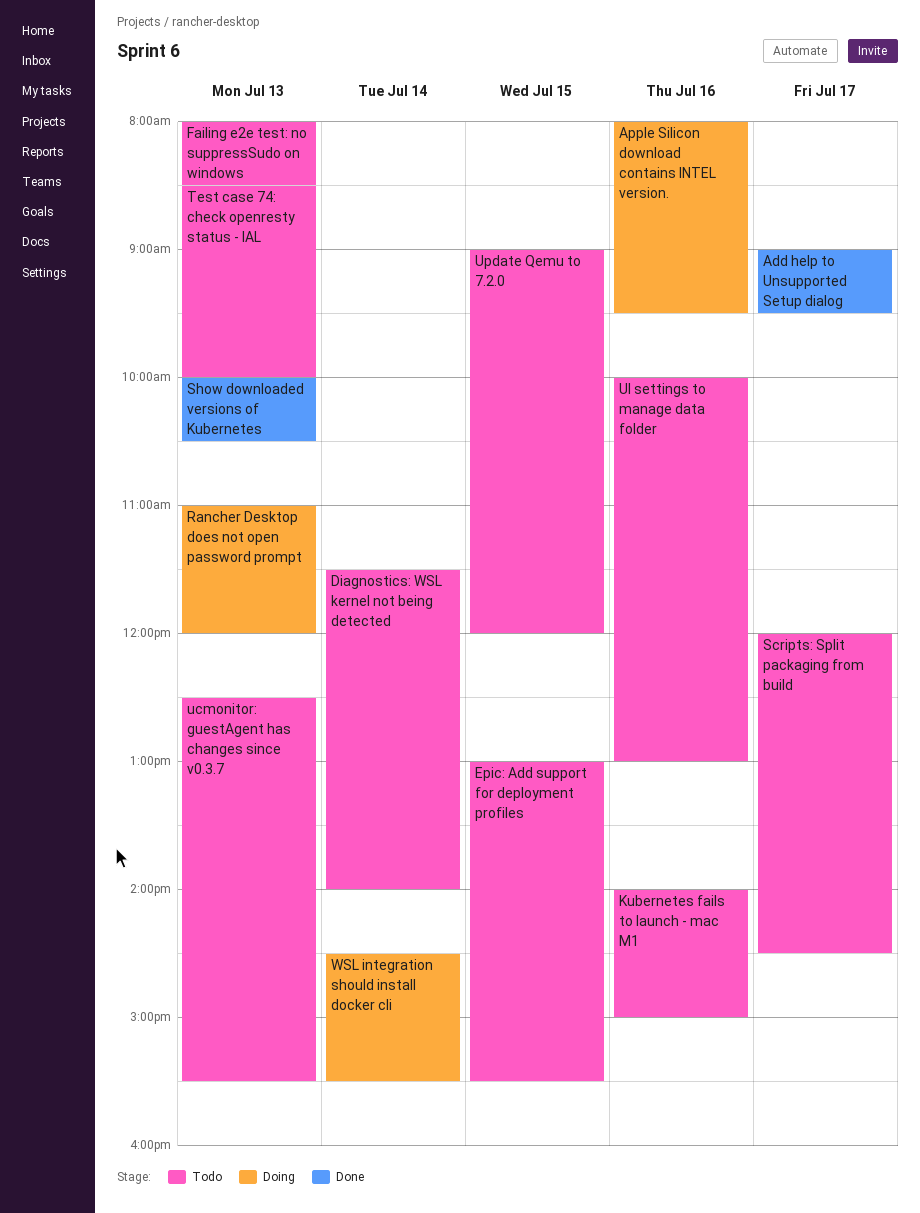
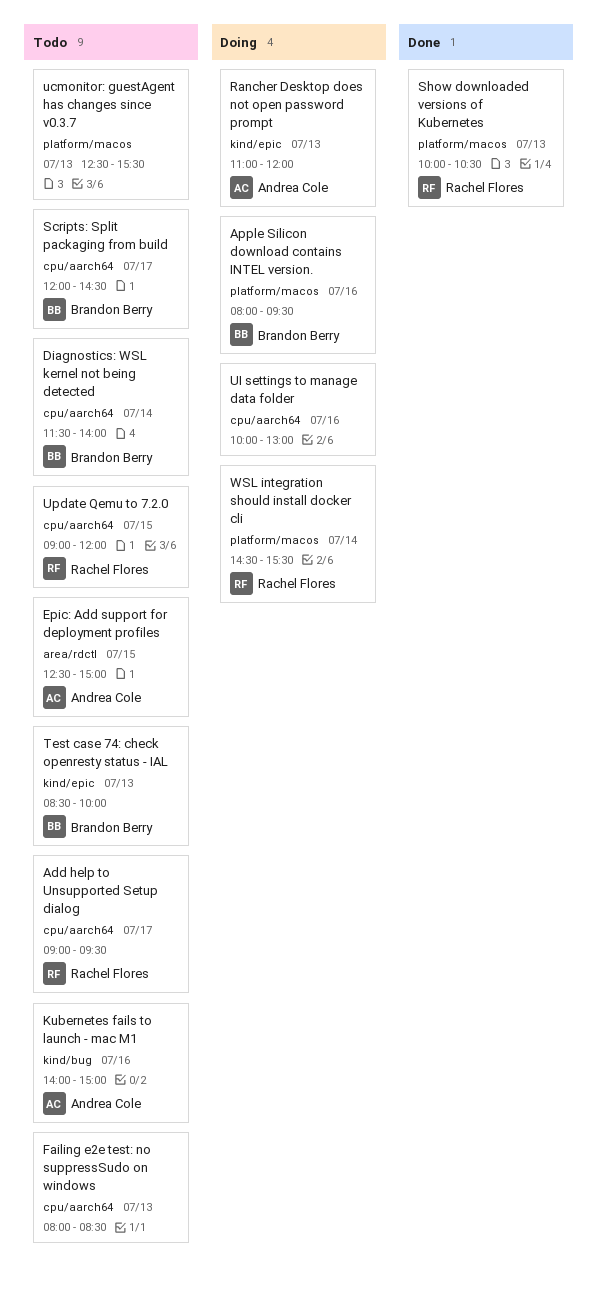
Add help to Unsupported Setup dialog, status: Done -> Todo
Epic: Add support for deployment profiles, begins: 13:00 -> 12:30
Epic: Add support for deployment profiles, ends: 15:30 -> 15:00
UI settings to manage data folder, status: Todo -> Doing

